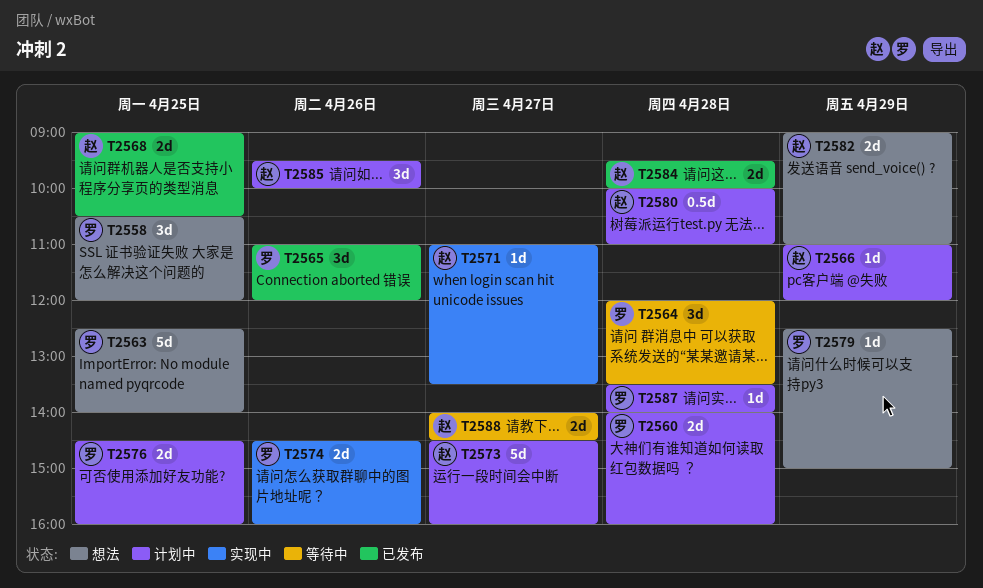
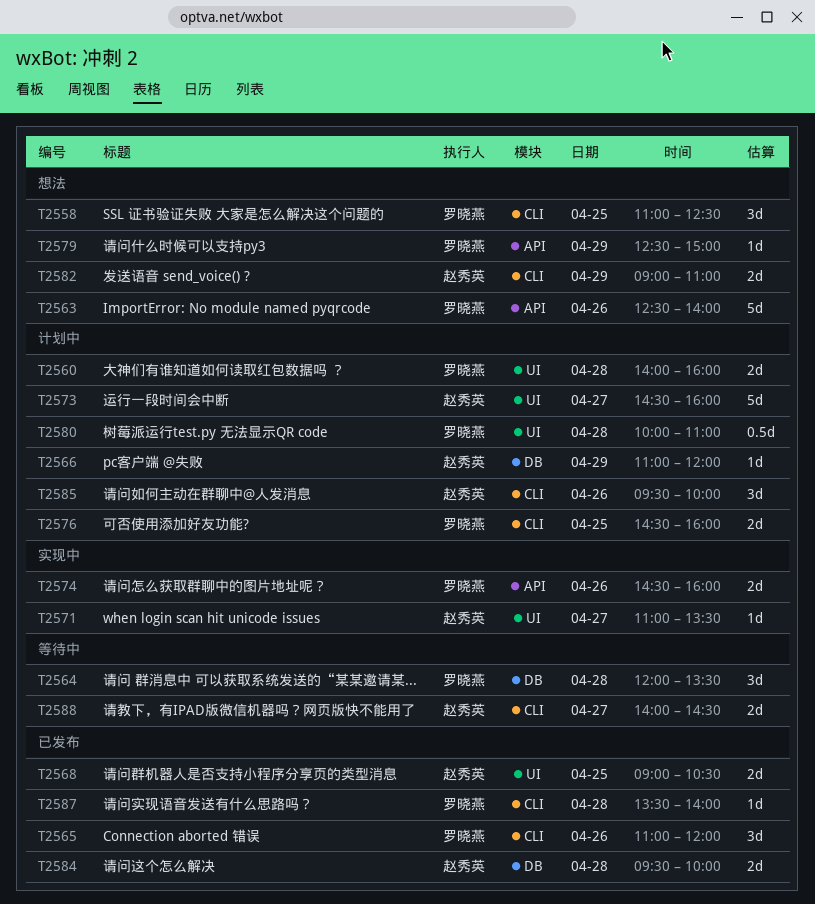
T2558, begins: 10:30 -> 11:00
T2558, ends: 12:00 -> 12:30
T2563, day: Apr 25 -> Apr 26
T2580, owner: 赵秀英 -> 罗晓燕
T2587, status: 计划中 -> 已发布

